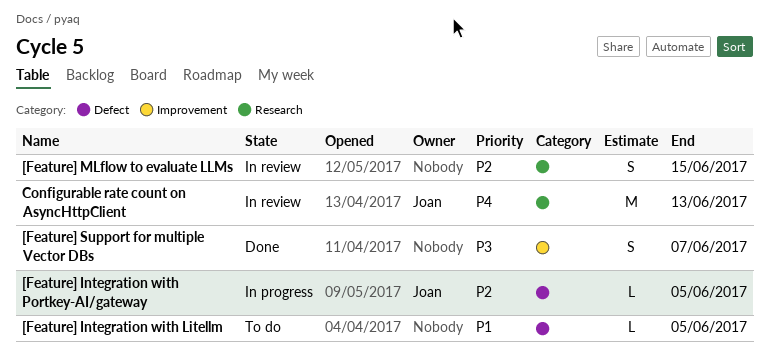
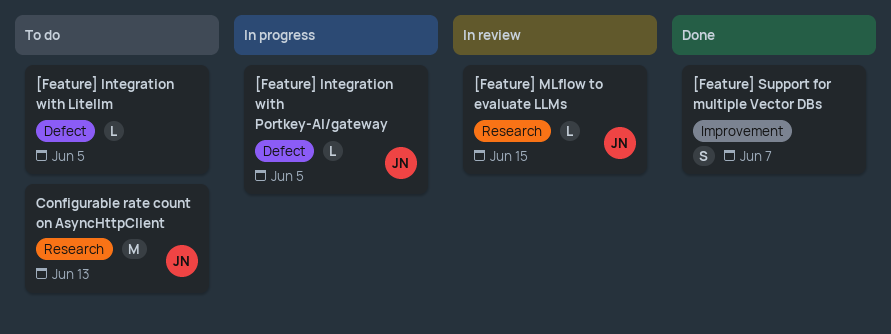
[Feature] MLflow to evaluate LLMs, owner: none -> Joan
[Feature] MLflow to evaluate LLMs, estimate: S -> L
Configurable rate count on AsyncHttpClient, status: In review -> To do

